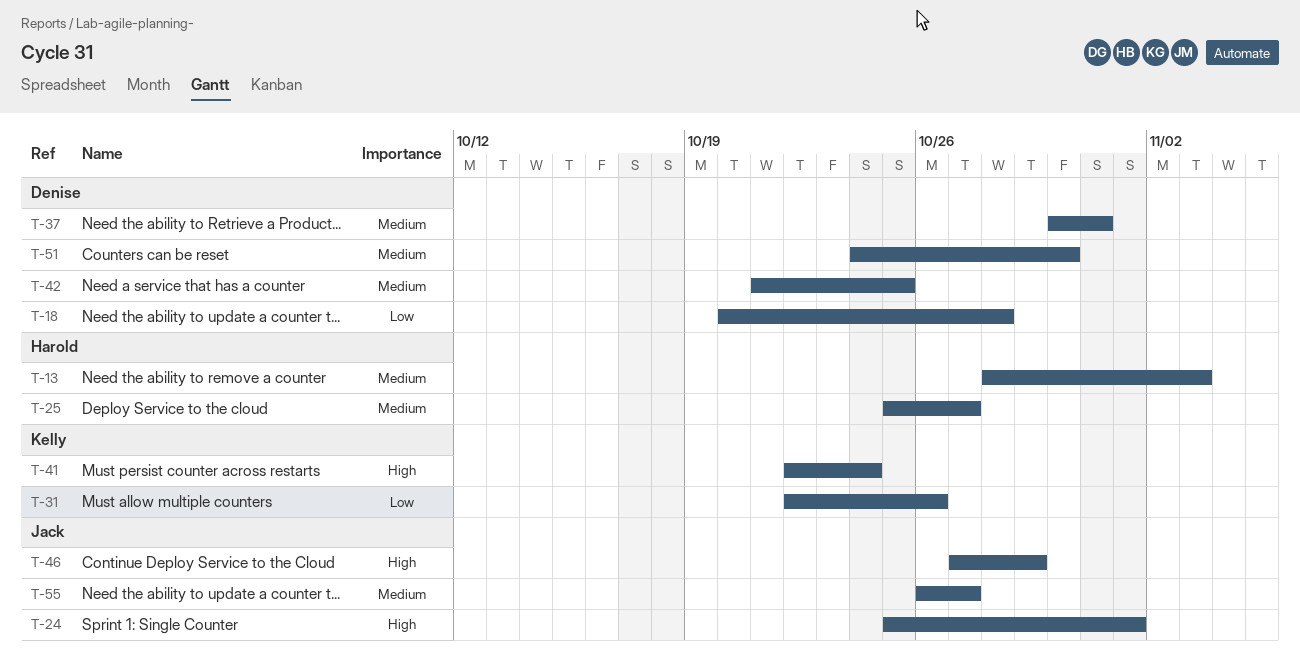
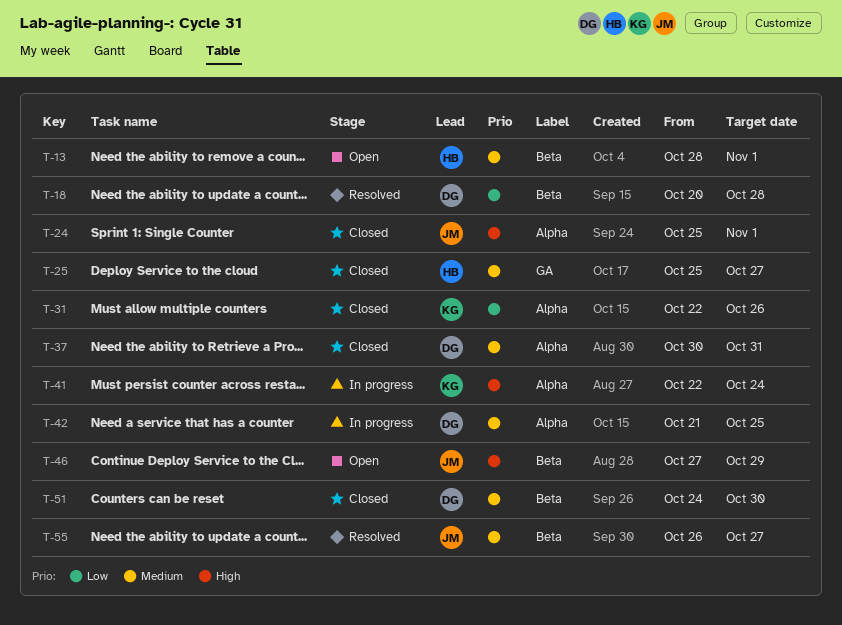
T-13, due: Nov 3 -> Nov 1

